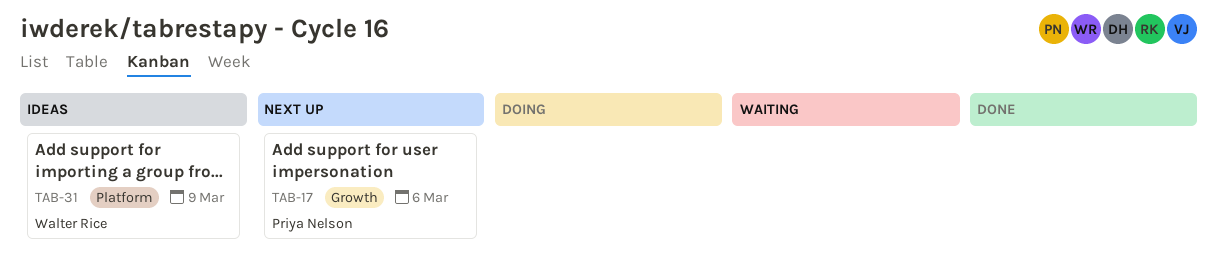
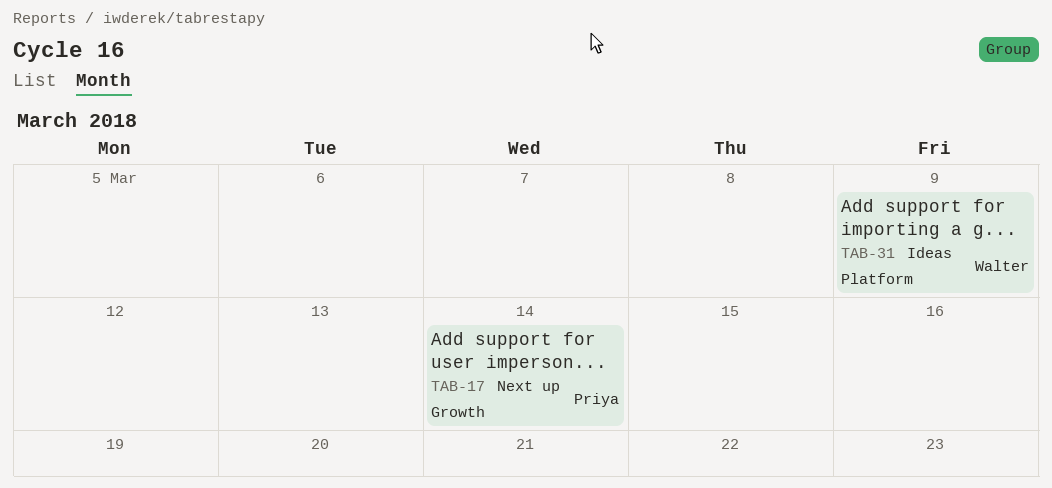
TAB-17, due: Mar 6 -> Mar 14

